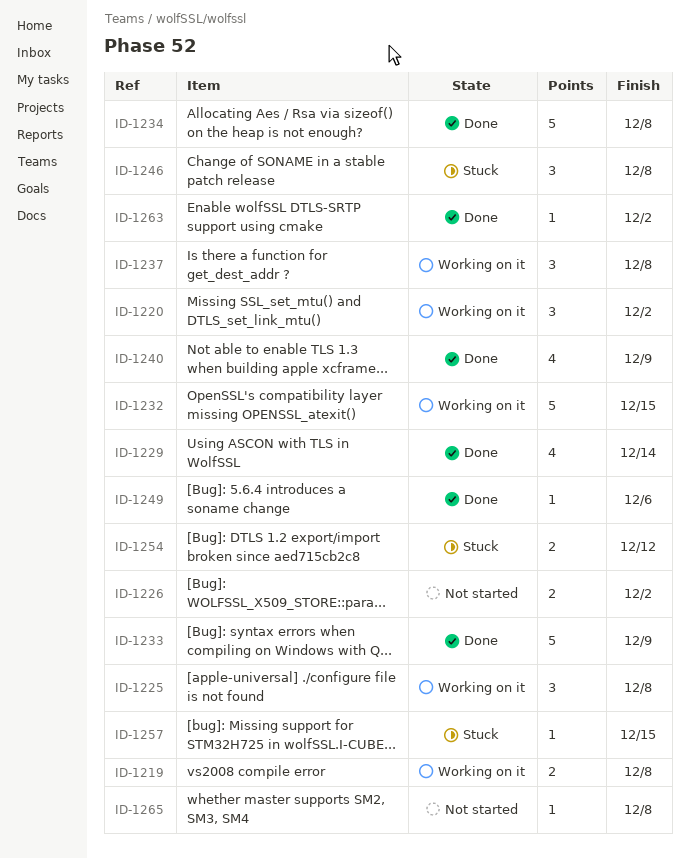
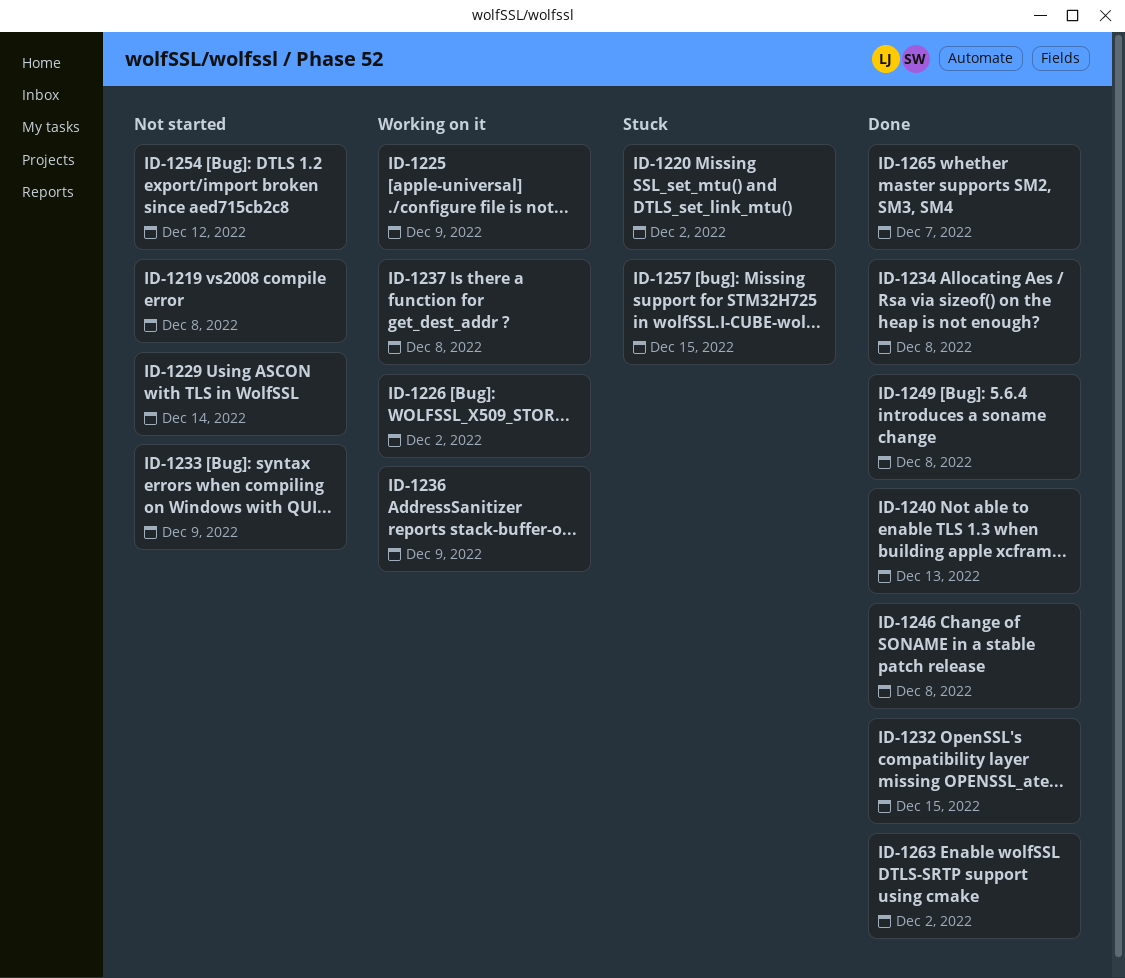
ID-1219, status: Working on it -> Not started
ID-1220, status: Working on it -> Stuck
ID-1225, due: Dec 8 -> Dec 9
ID-1226, status: Not started -> Working on it
ID-1229, status: Done -> Not started
ID-1232, status: Working on it -> Done
ID-1233, status: Done -> Not started
ID-1236: none -> present
ID-1240, due: Dec 9 -> Dec 13
ID-1246, status: Stuck -> Done
ID-1249, due: Dec 6 -> Dec 8
ID-1254, status: Stuck -> Not started
ID-1265, status: Not started -> Done
ID-1265, due: Dec 8 -> Dec 7

